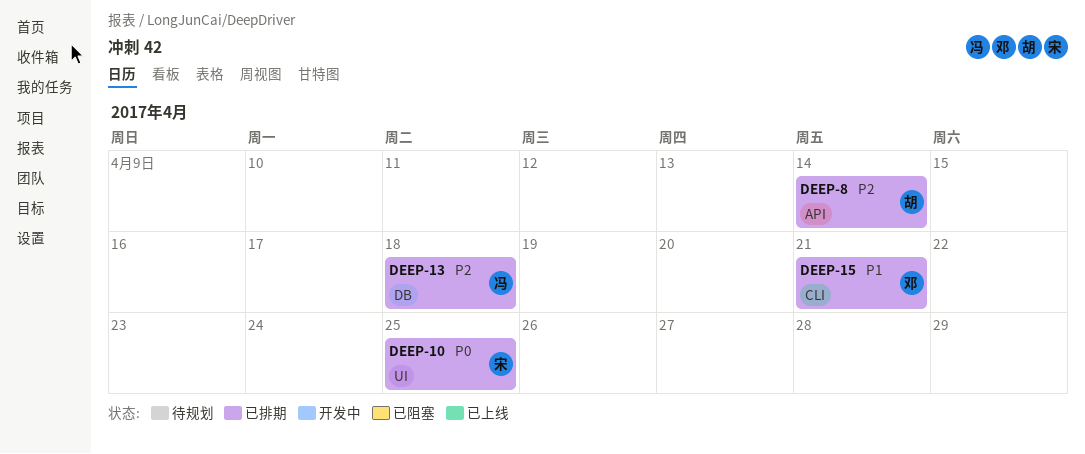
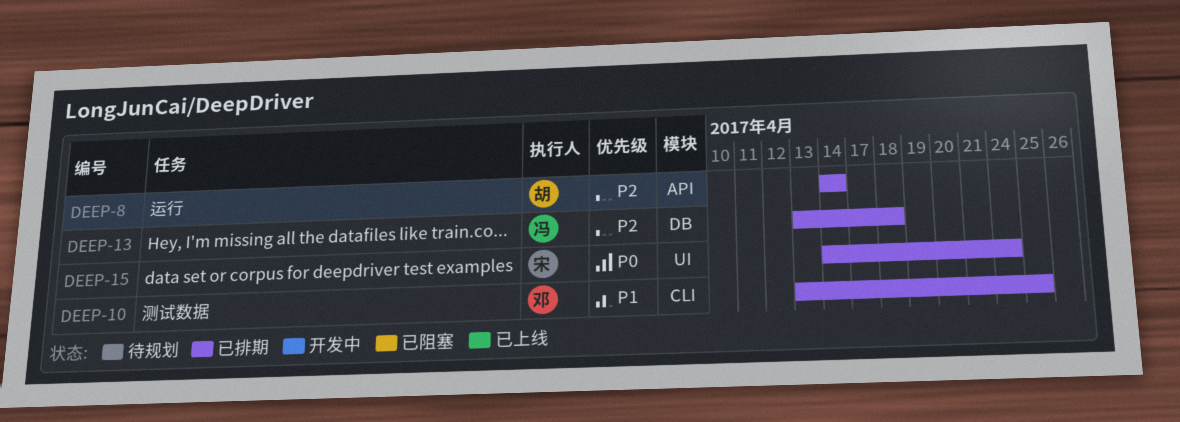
DEEP-10, owner: 宋 -> 邓
DEEP-10, priority: P0 -> P1
DEEP-10, label: UI -> CLI
DEEP-15, owner: 邓 -> 宋
DEEP-15, priority: P1 -> P0
DEEP-15, label: CLI -> UI
DEEP-15, due: Apr 21 -> Apr 24

